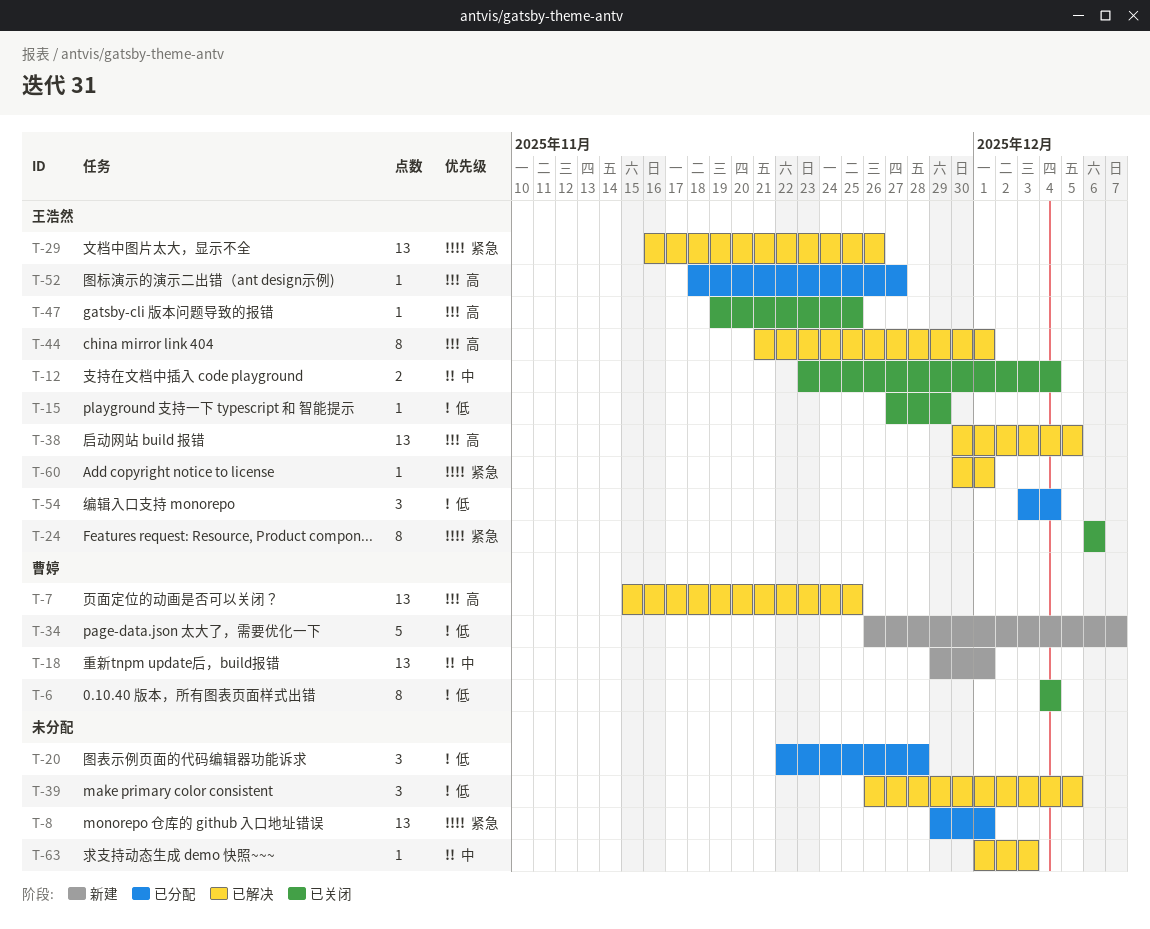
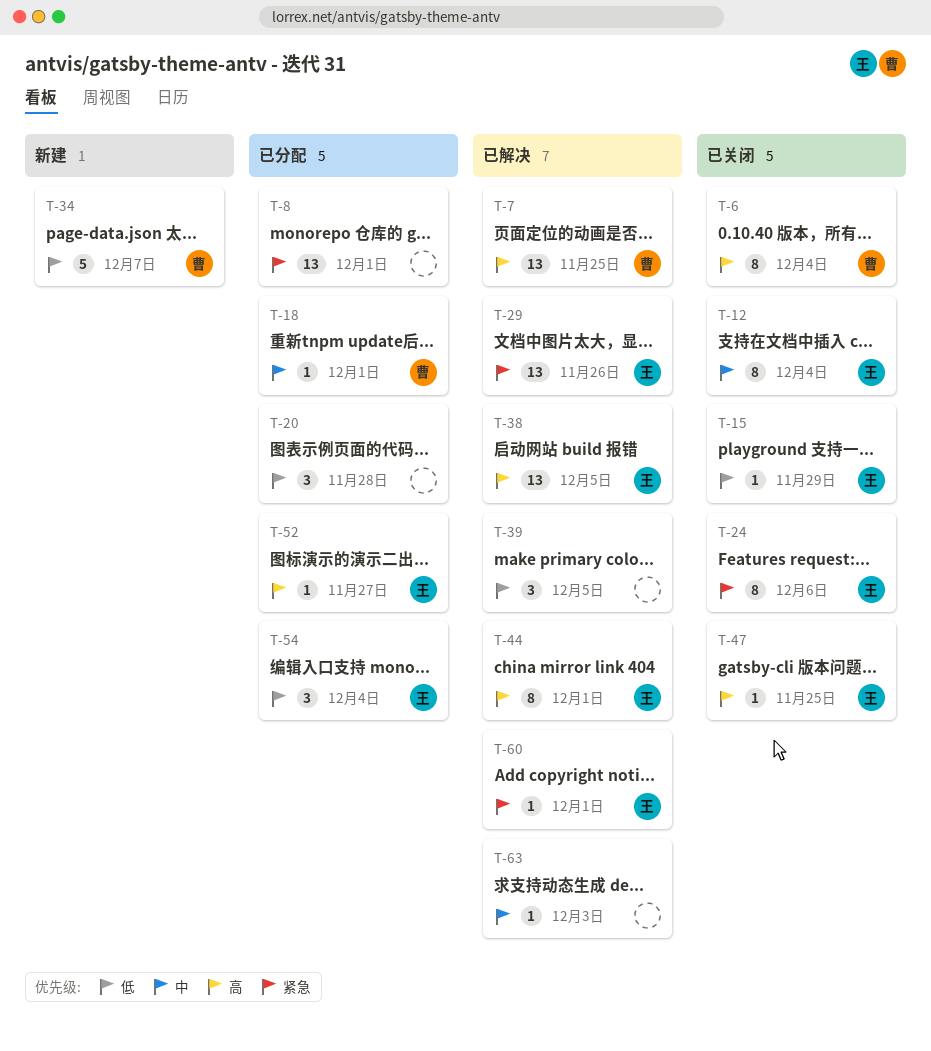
T-6, priority: 低 -> 高
T-12, estimate: 2 -> 8
T-18, status: 新建 -> 已分配
T-18, estimate: 13 -> 1

